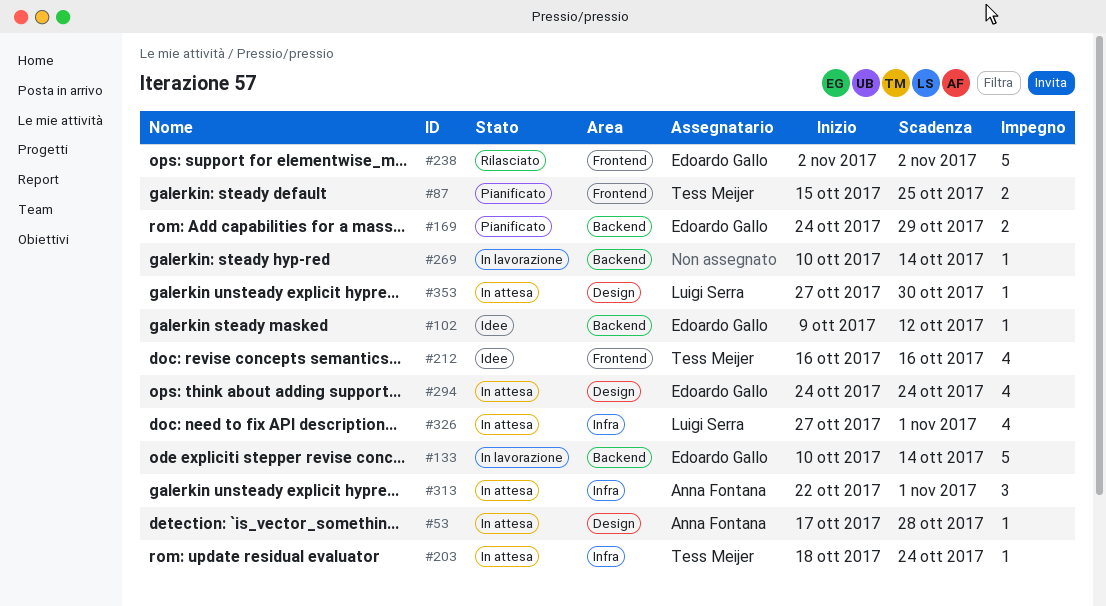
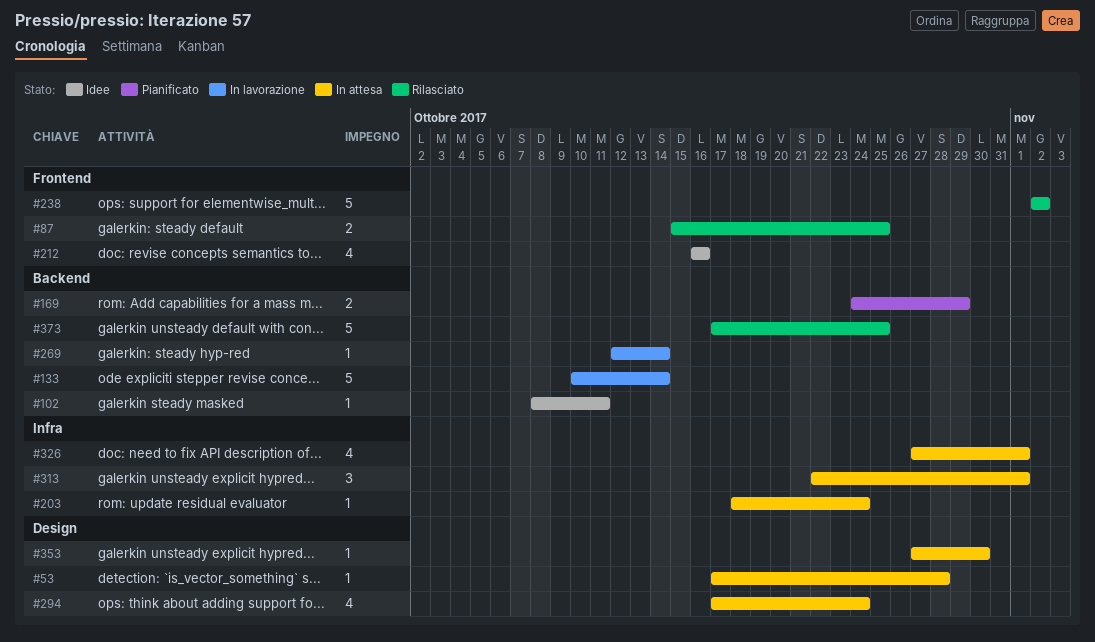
#87, status: Pianificato -> Rilasciato
#102, start: Oct 9 -> Oct 8
#102, due: Oct 12 -> Oct 11
#269, start: Oct 10 -> Oct 12
#294, start: Oct 24 -> Oct 17
#373: none -> present

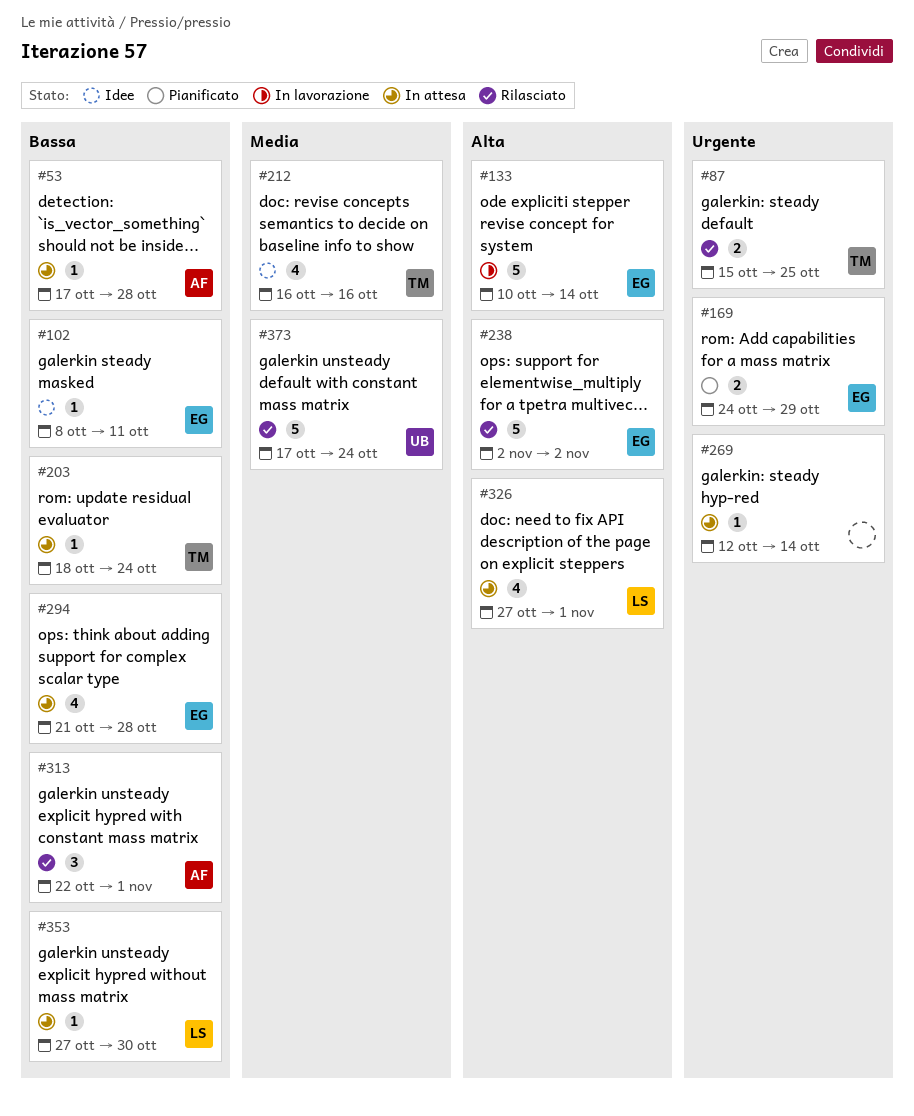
#269, status: In lavorazione -> In attesa
#294, start: Oct 17 -> Oct 21
#294, due: Oct 24 -> Oct 28
#313, status: In attesa -> Rilasciato
#373, due: Oct 25 -> Oct 24

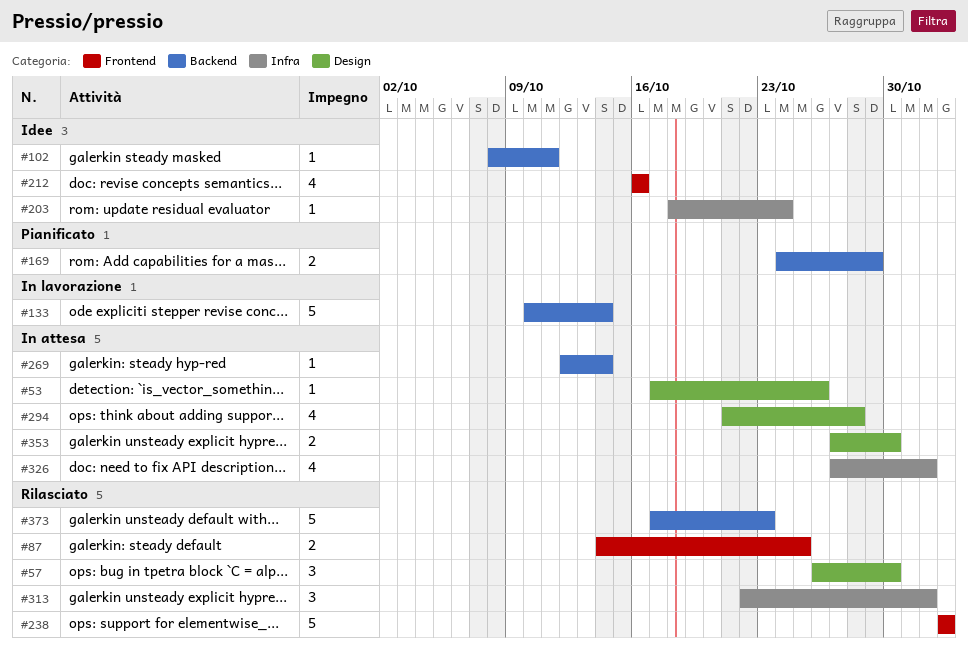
#53, due: Oct 28 -> Oct 26
#57: none -> present
#87, start: Oct 15 -> Oct 14
#203, status: In attesa -> Idee
#353, estimate: 1 -> 2
#373, due: Oct 24 -> Oct 23

